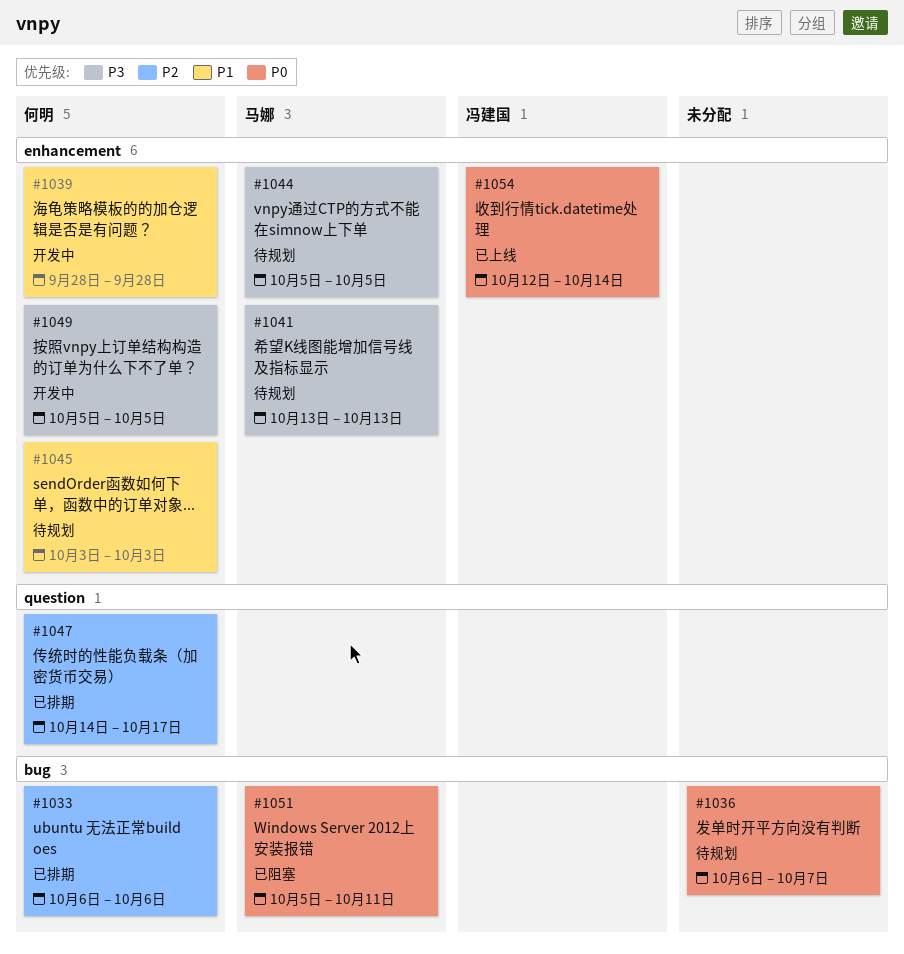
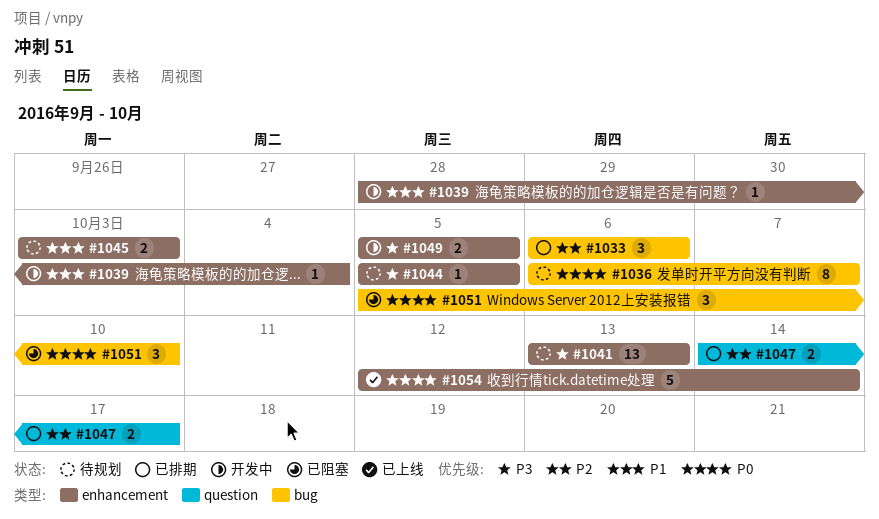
#1039, due: Sep 28 -> Oct 4
#1051, due: Oct 11 -> Oct 10

